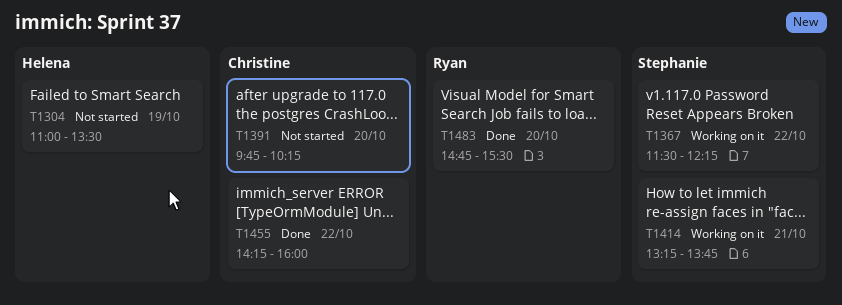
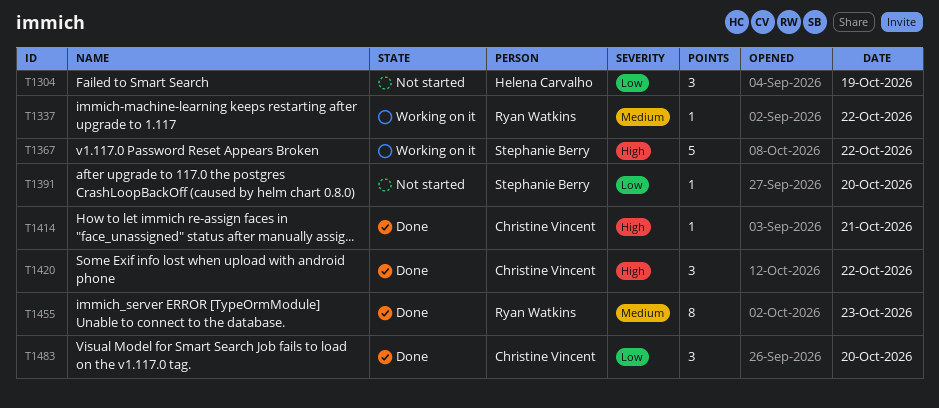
T1337: none -> present
T1391, owner: Christine Vincent -> Stephanie Berry
T1414, status: Working on it -> Done
T1414, owner: Stephanie Berry -> Christine Vincent
T1420: none -> present
T1455, owner: Christine Vincent -> Ryan Watkins
T1455, day: Oct 22 -> Oct 23
T1483, owner: Ryan Watkins -> Christine Vincent

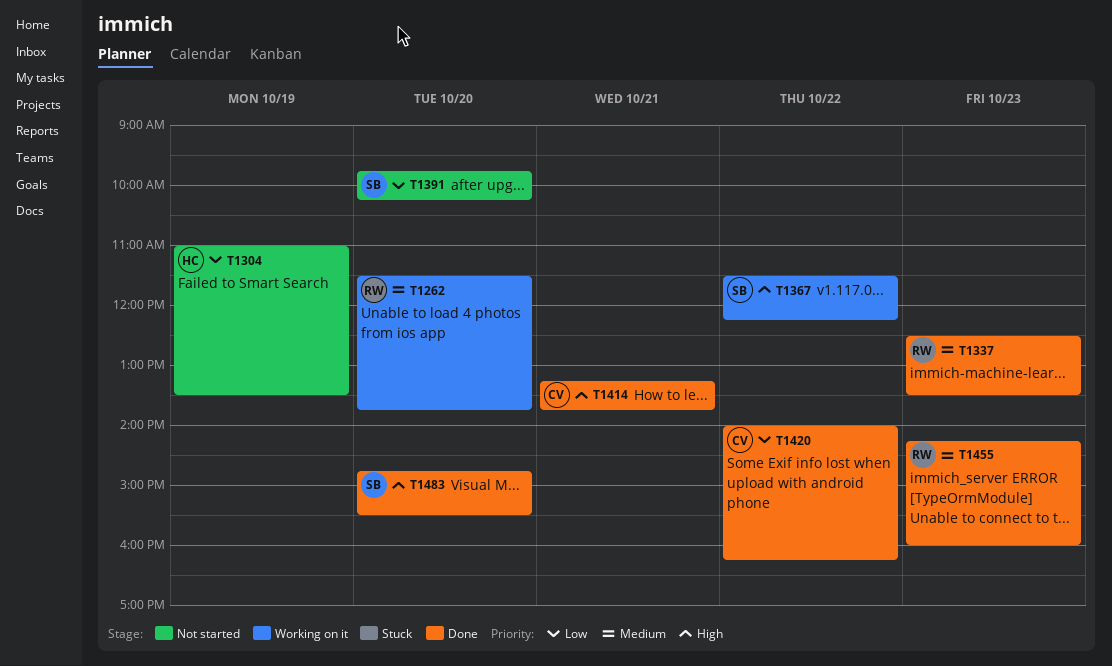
T1262: none -> present
T1337, status: Working on it -> Done
T1337, day: Oct 22 -> Oct 23
T1420, priority: High -> Low
T1483, owner: Christine Vincent -> Stephanie Berry
T1483, priority: Low -> High

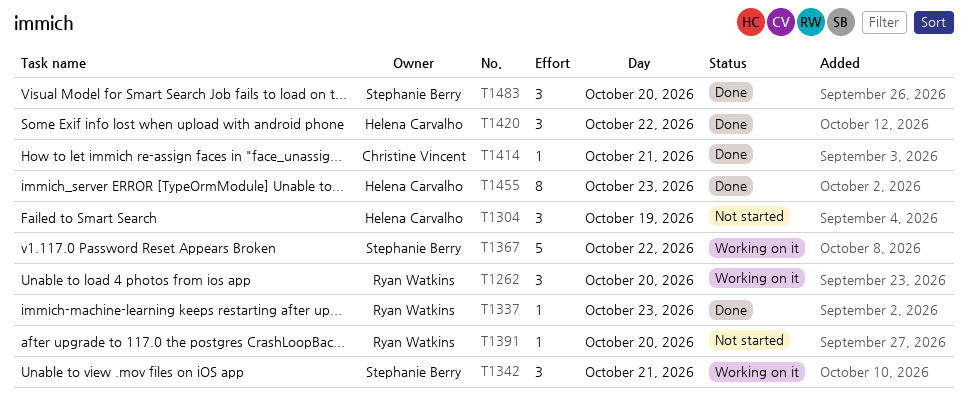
T1342: none -> present
T1391, owner: Stephanie Berry -> Ryan Watkins
T1420, owner: Christine Vincent -> Helena Carvalho
T1455, owner: Ryan Watkins -> Helena Carvalho

